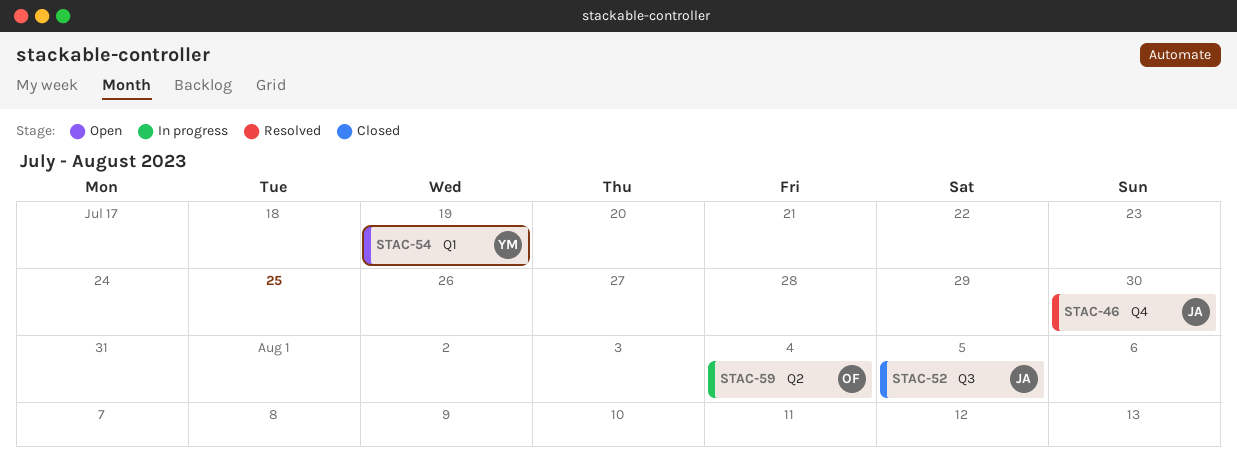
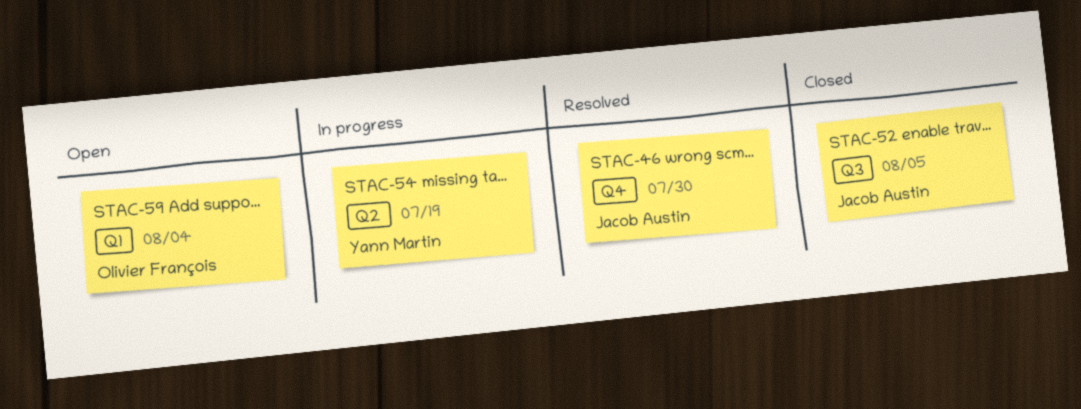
STAC-54, status: Open -> In progress
STAC-54, label: Q1 -> Q2
STAC-59, status: In progress -> Open
STAC-59, label: Q2 -> Q1

